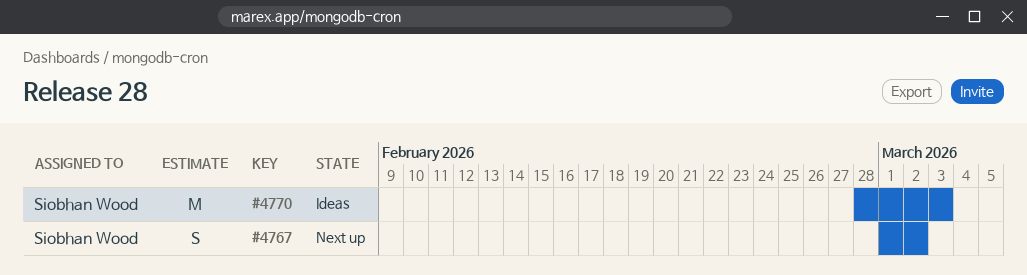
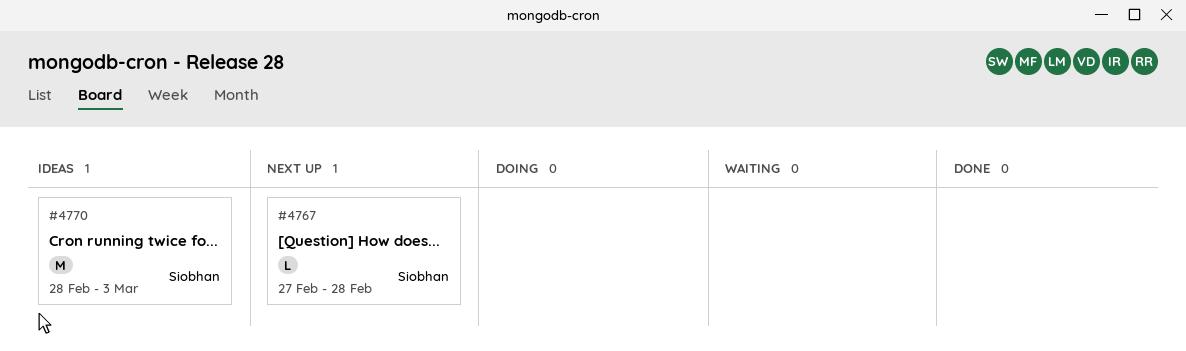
#4767, estimate: S -> L
#4767, start: Mar 1 -> Feb 27
#4767, due: Mar 2 -> Feb 28

